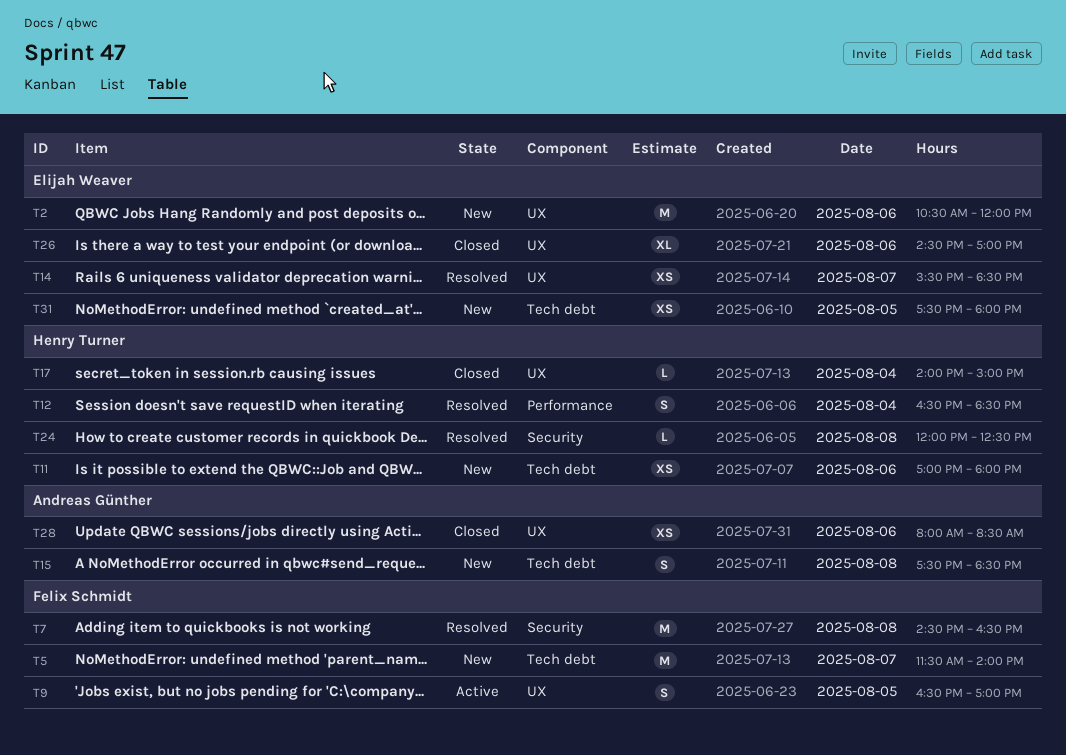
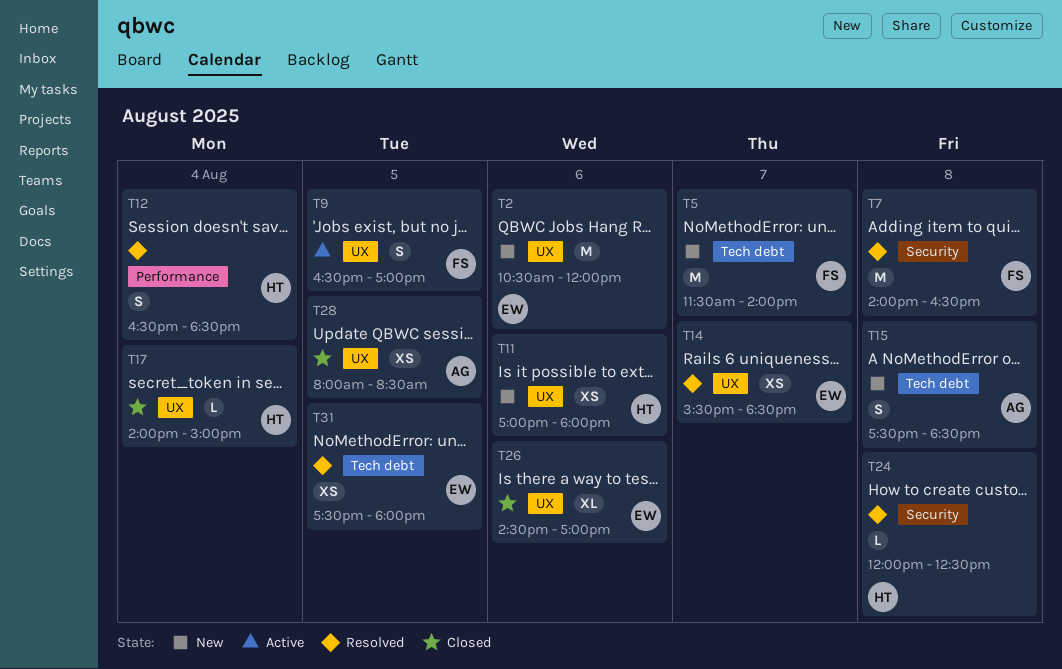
T7, begins: 14:30 -> 14:00
T11, label: Tech debt -> UX
T28, day: Aug 6 -> Aug 5
T31, status: New -> Resolved

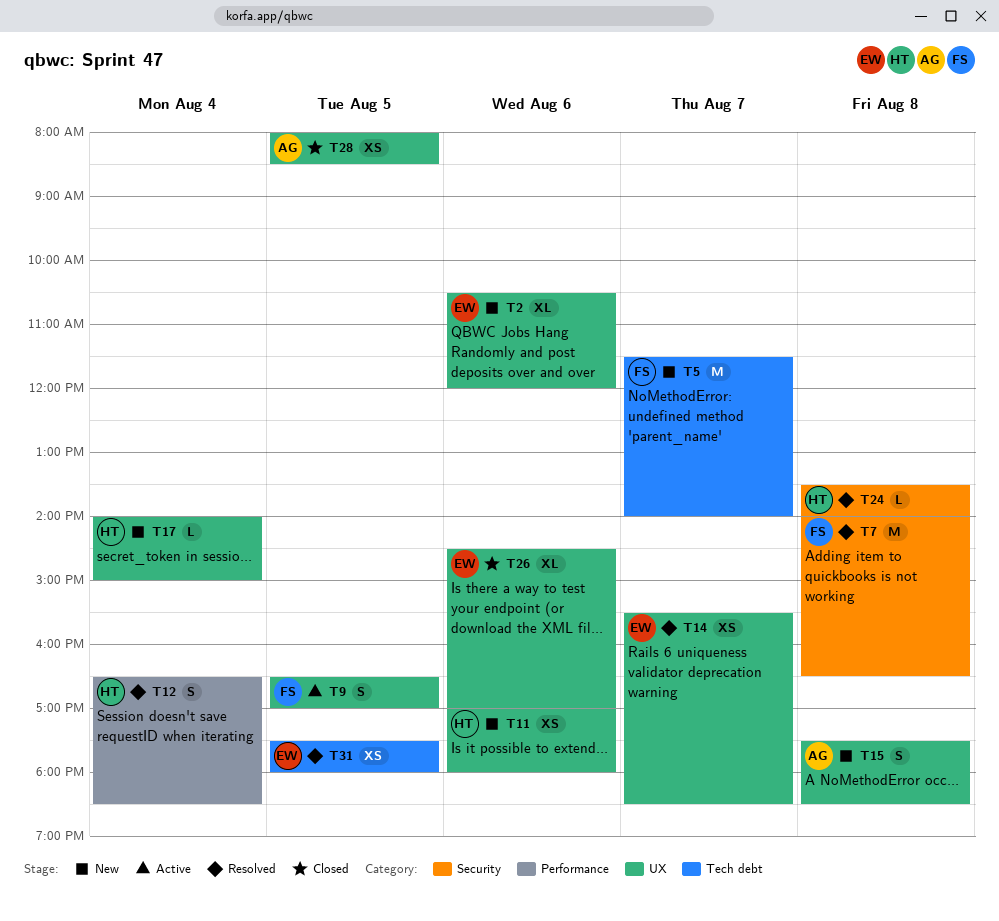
T2, estimate: M -> XL
T15, label: Tech debt -> UX
T17, status: Closed -> New
T24, begins: 12:00 -> 13:30
T24, ends: 12:30 -> 14:00

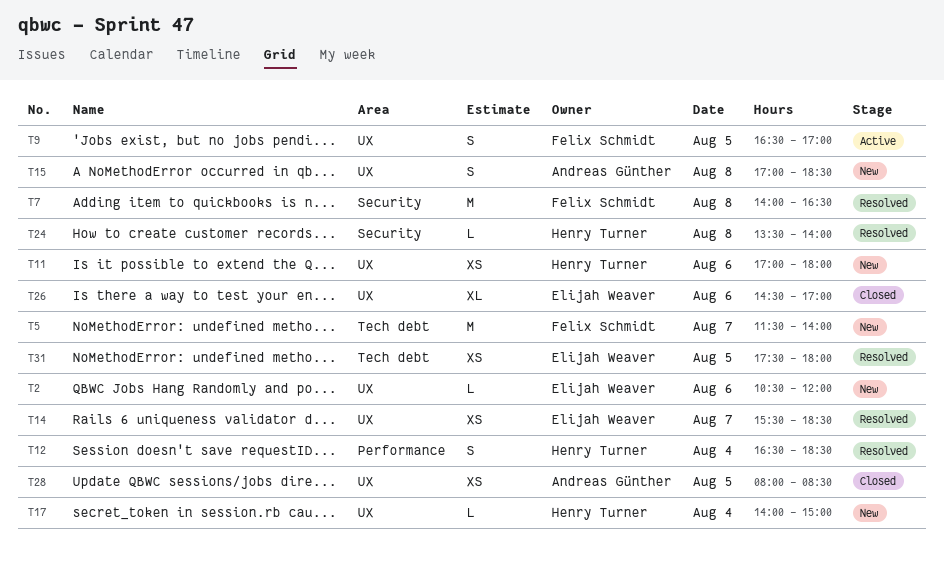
T2, estimate: XL -> L
T15, begins: 17:30 -> 17:00

